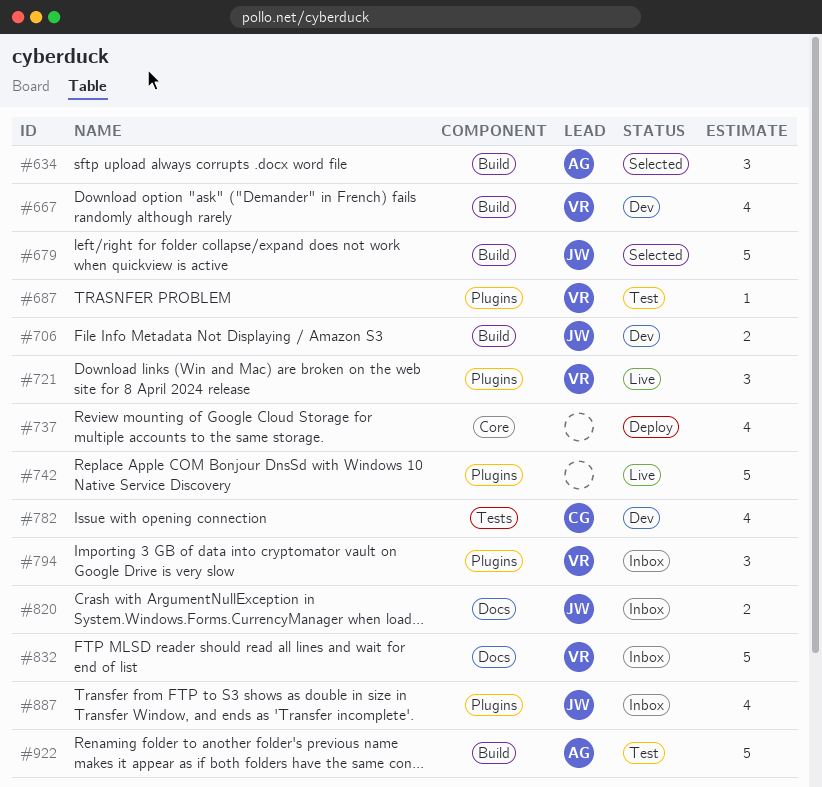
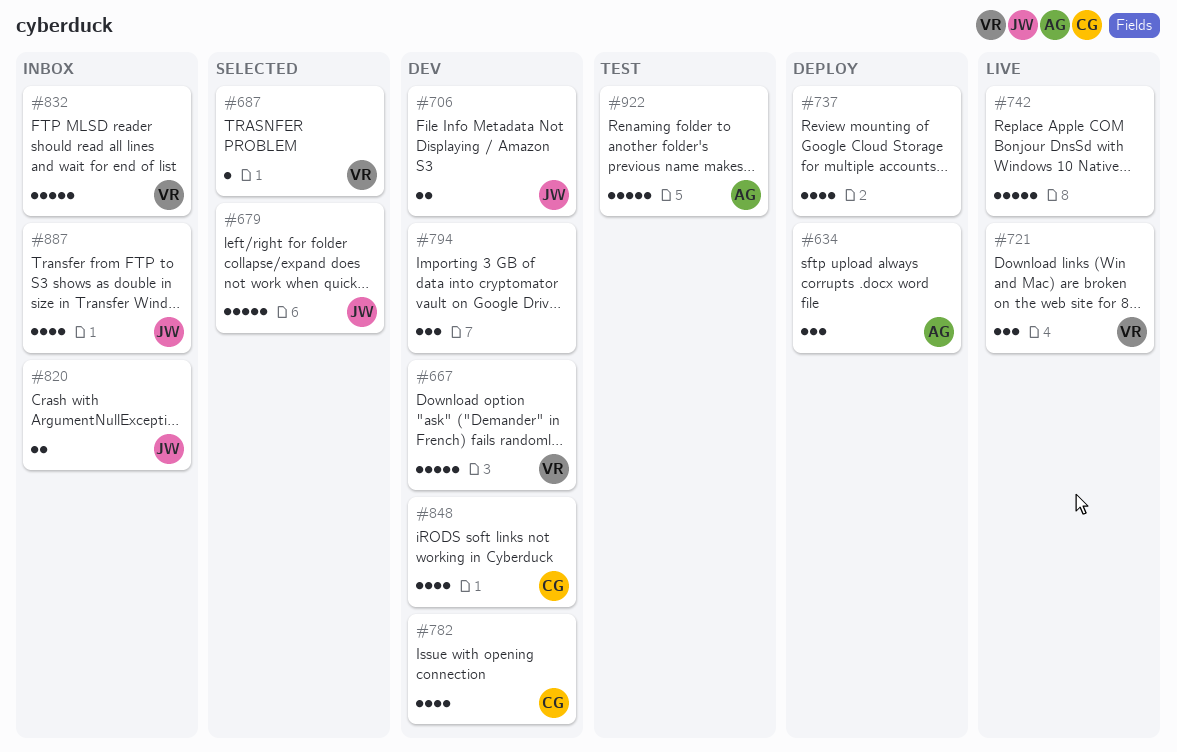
#634, status: Selected -> Deploy
#667, estimate: 4 -> 5
#687, status: Test -> Selected
#794, status: Inbox -> Dev
#794, owner: VR -> none
#848: none -> present

